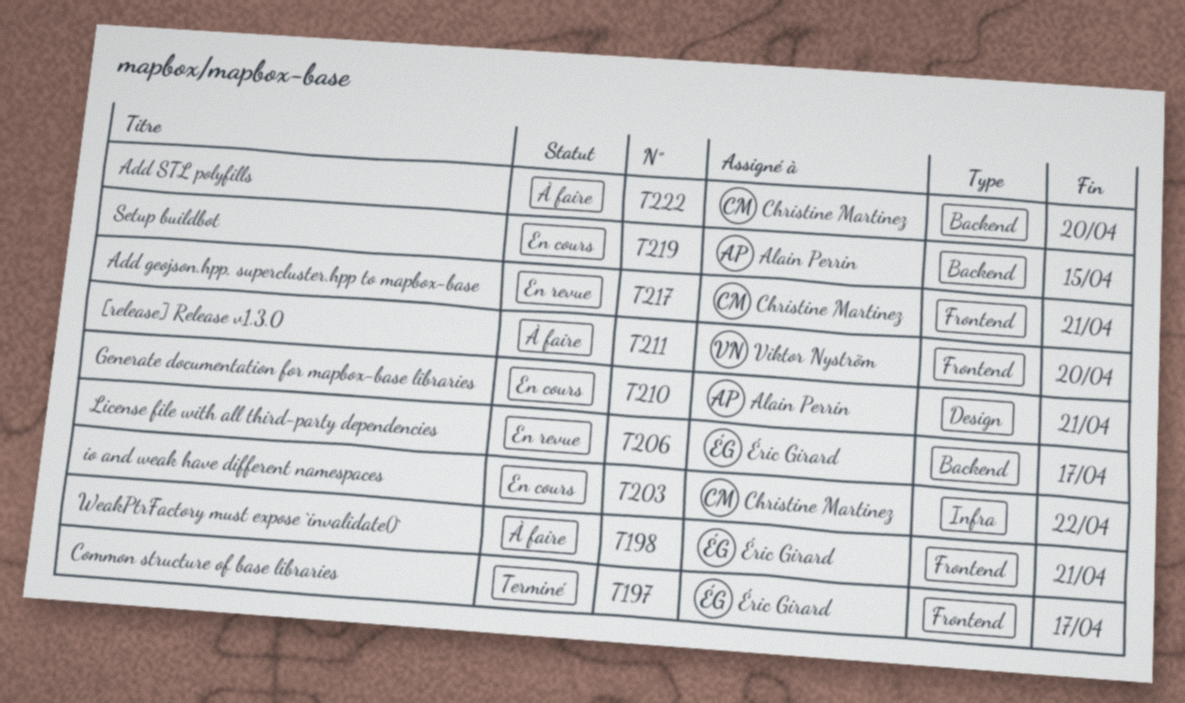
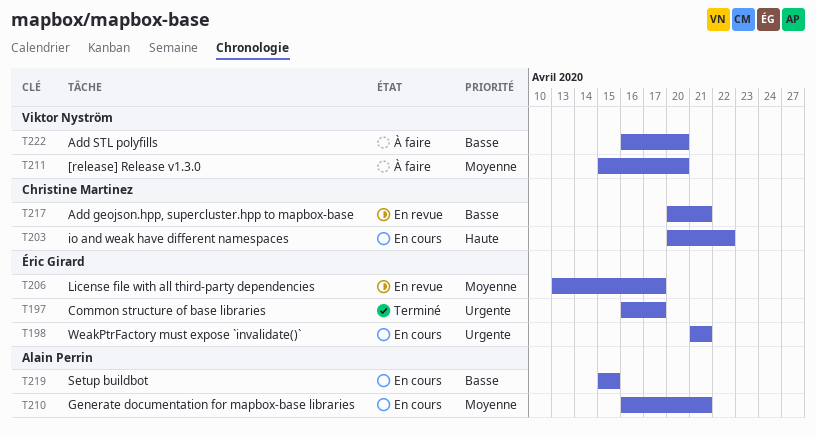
T198, status: À faire -> En cours
T222, owner: Christine Martinez -> Viktor Nyström

